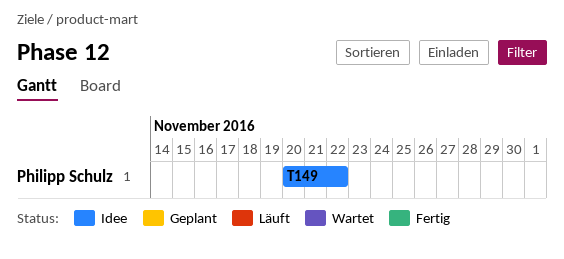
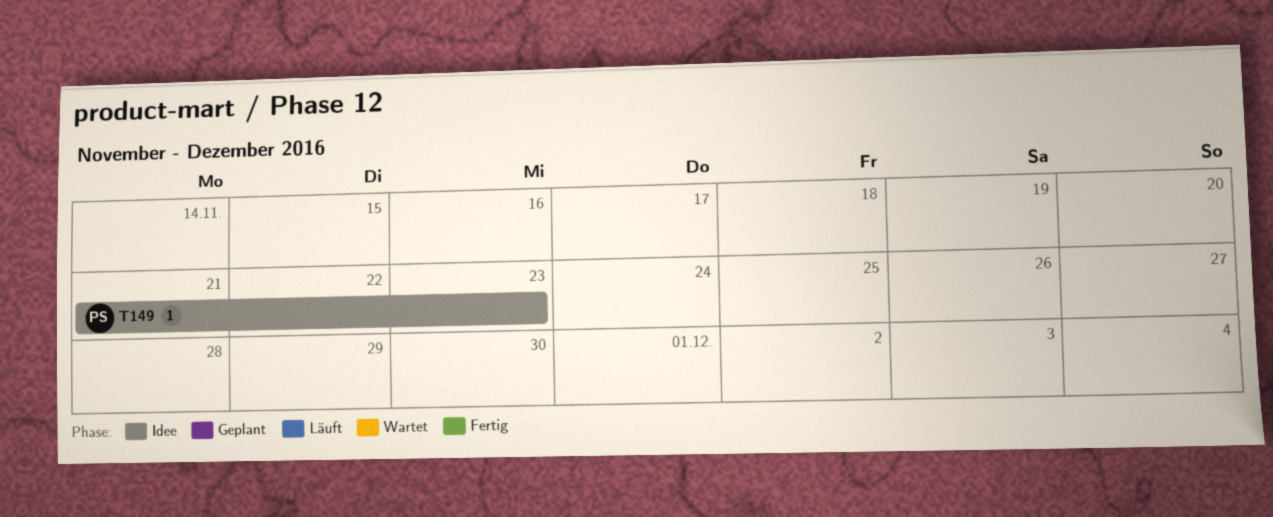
T149, start: Nov 20 -> Nov 21
T149, due: Nov 22 -> Nov 23

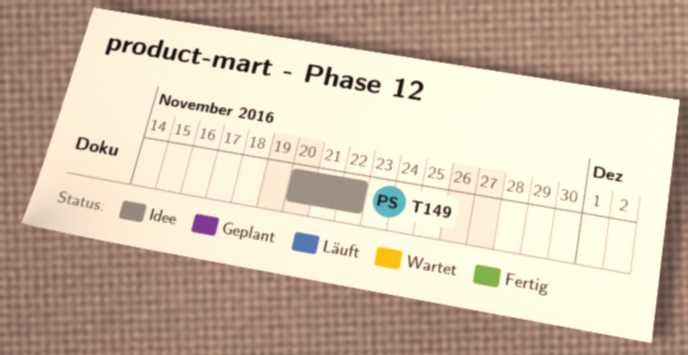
T149, start: Nov 21 -> Nov 20
T149, due: Nov 23 -> Nov 22

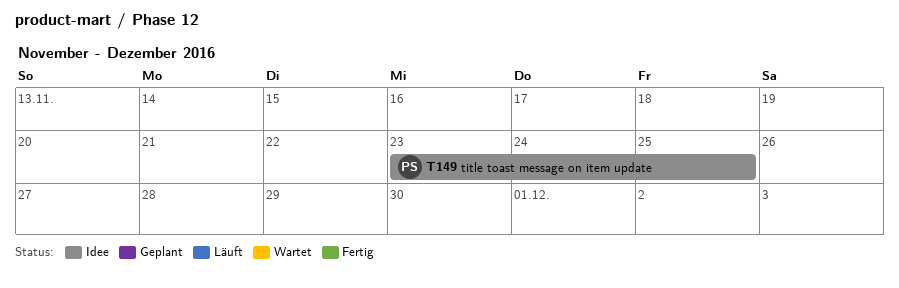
T149, start: Nov 20 -> Nov 23
T149, due: Nov 22 -> Nov 25

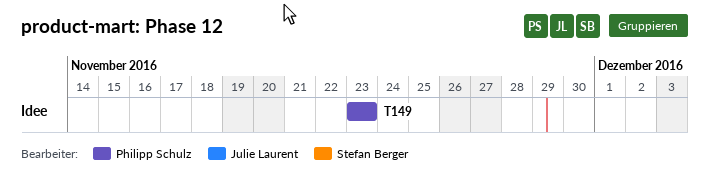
T149, due: Nov 25 -> Nov 23

